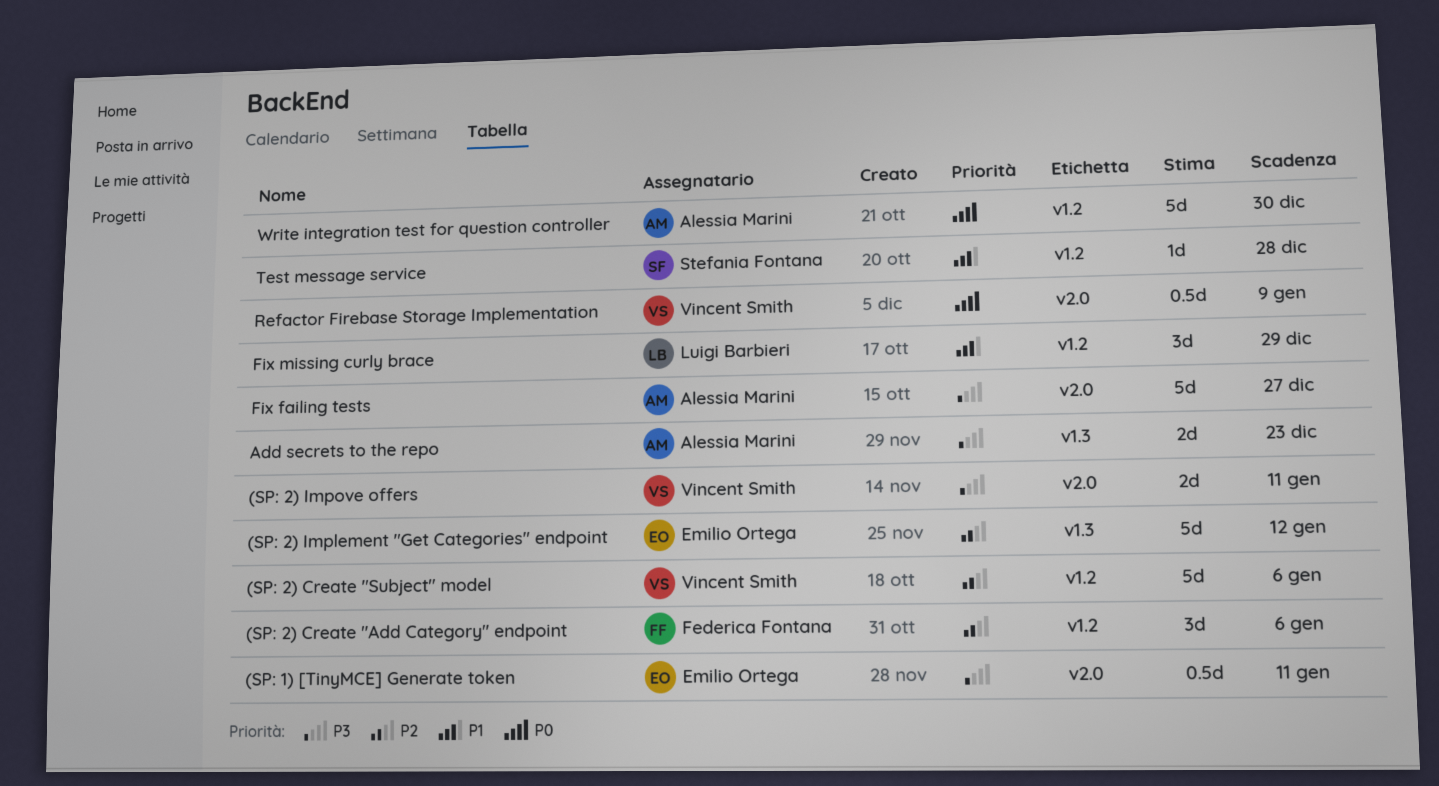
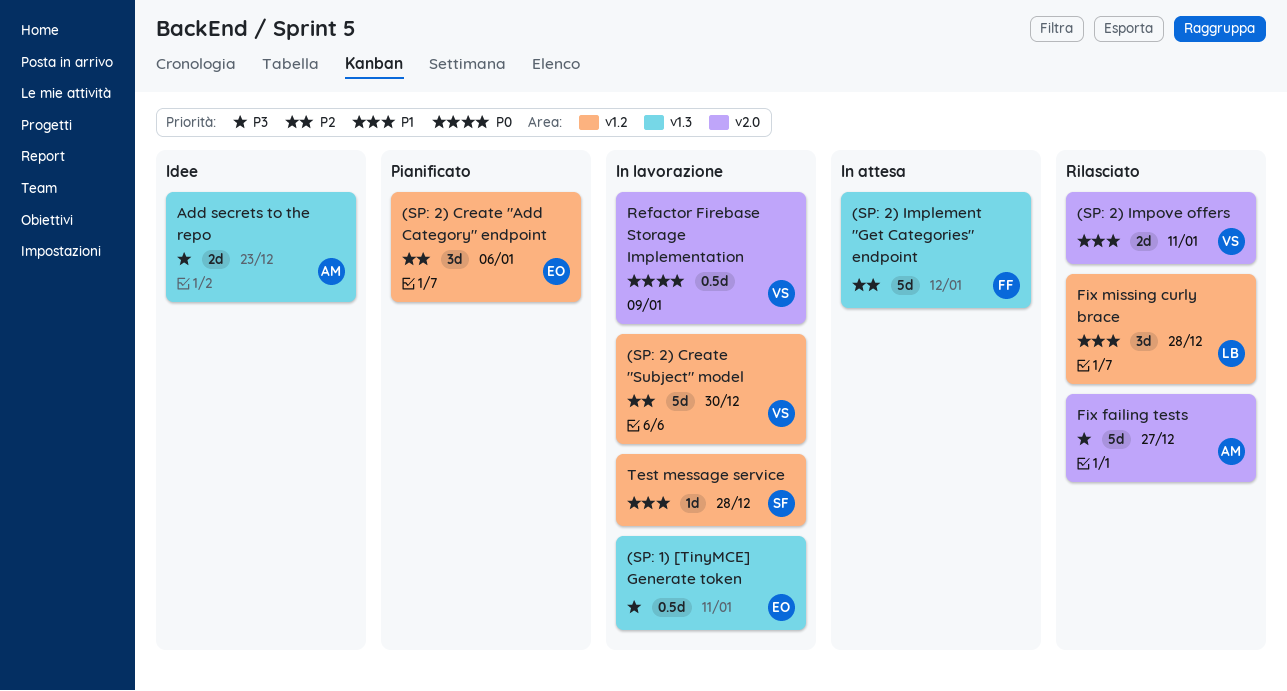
(SP: 1) [TinyMCE] Generate token, label: v2.0 -> v1.3
(SP: 2) Create "Add Category" endpoint, owner: Federica Fontana -> Emilio Ortega
(SP: 2) Create "Subject" model, due: Jan 6 -> Dec 30
(SP: 2) Implement "Get Categories" endpoint, owner: Emilio Ortega -> Federica Fontana
(SP: 2) Impove offers, priority: P3 -> P1
Fix missing curly brace, due: Dec 29 -> Dec 28
Write integration test for question controller: present -> none

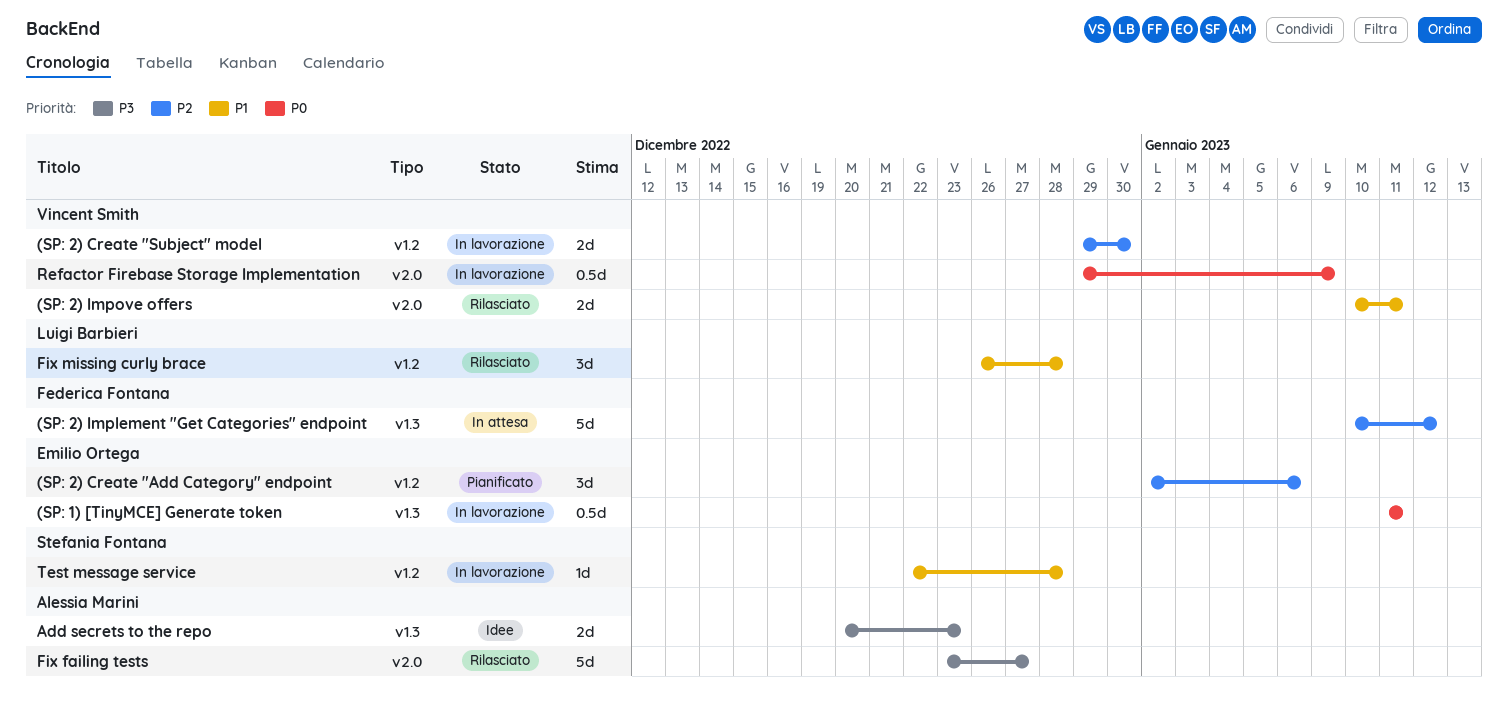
(SP: 1) [TinyMCE] Generate token, priority: P3 -> P0
(SP: 2) Create "Subject" model, estimate: 5d -> 2d

